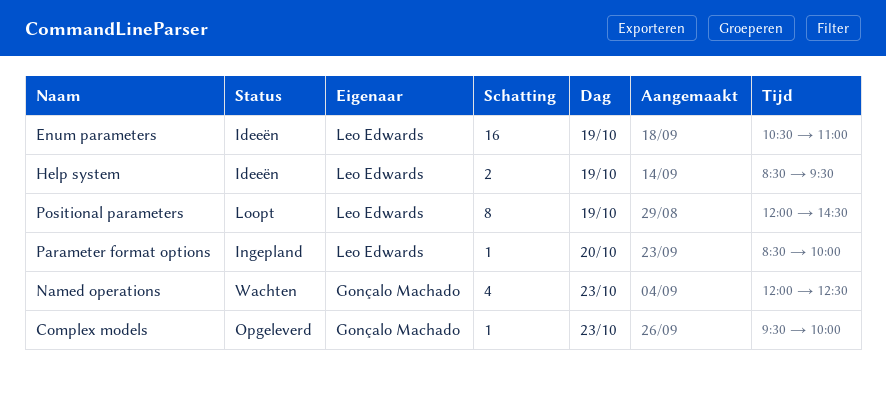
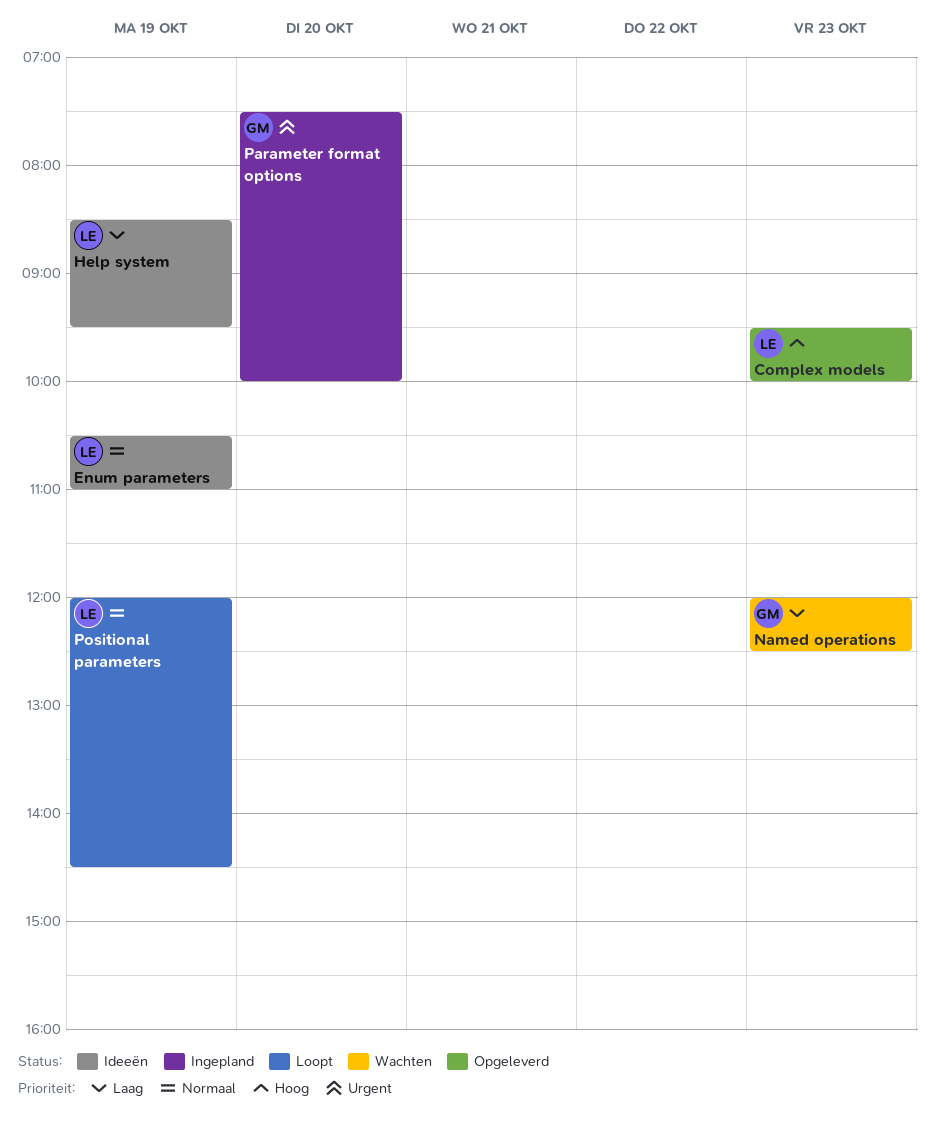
Complex models, owner: Gonçalo Machado -> Leo Edwards
Parameter format options, owner: Leo Edwards -> Gonçalo Machado
Parameter format options, begins: 08:30 -> 07:30

